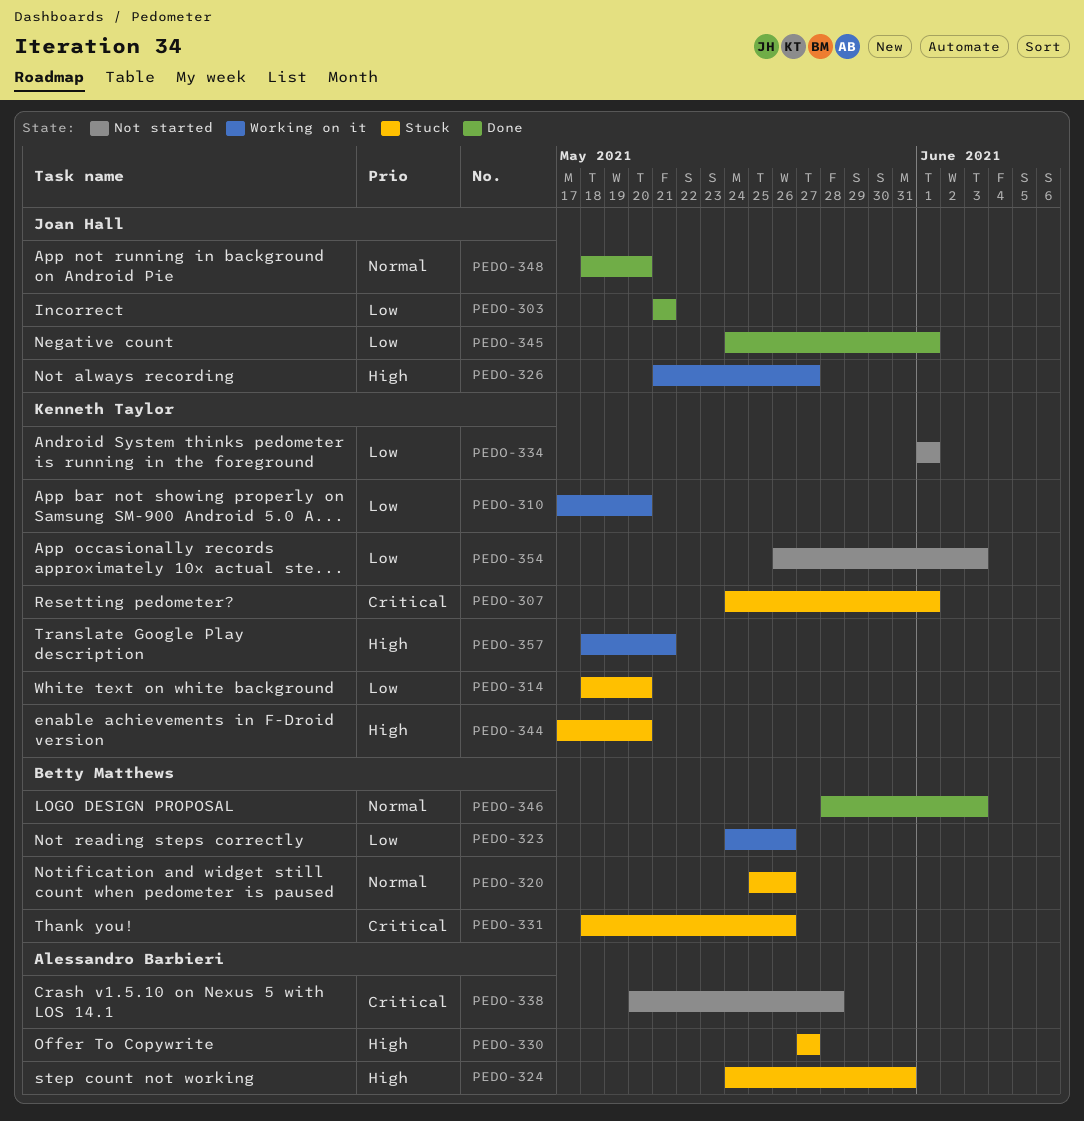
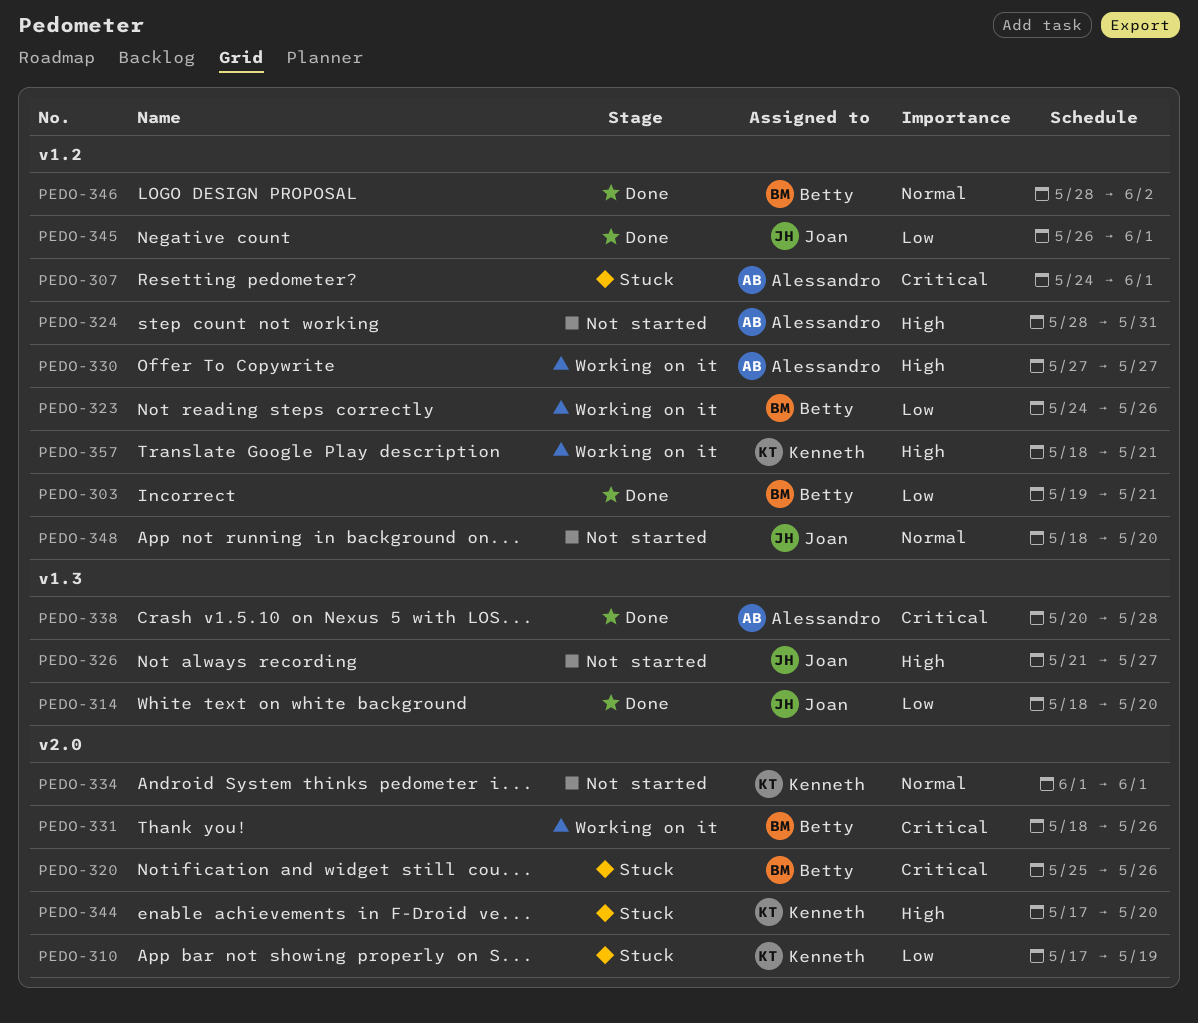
PEDO-303, owner: Joan Hall -> Betty Matthews
PEDO-303, start: May 21 -> May 19
PEDO-307, owner: Kenneth Taylor -> Alessandro Barbieri
PEDO-310, status: Working on it -> Stuck
PEDO-310, due: May 20 -> May 19
PEDO-314, status: Stuck -> Done
PEDO-314, owner: Kenneth Taylor -> Joan Hall
PEDO-320, priority: Normal -> Critical
PEDO-324, status: Stuck -> Not started
PEDO-324, start: May 24 -> May 28
PEDO-326, status: Working on it -> Not started
PEDO-330, status: Stuck -> Working on it
PEDO-331, status: Stuck -> Working on it
PEDO-334, priority: Low -> Normal
PEDO-338, status: Not started -> Done
PEDO-345, start: May 24 -> May 26
PEDO-346, due: Jun 3 -> Jun 2
PEDO-348, status: Done -> Not started
PEDO-354: present -> none

